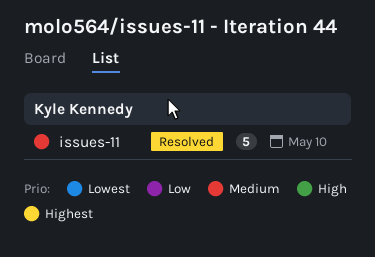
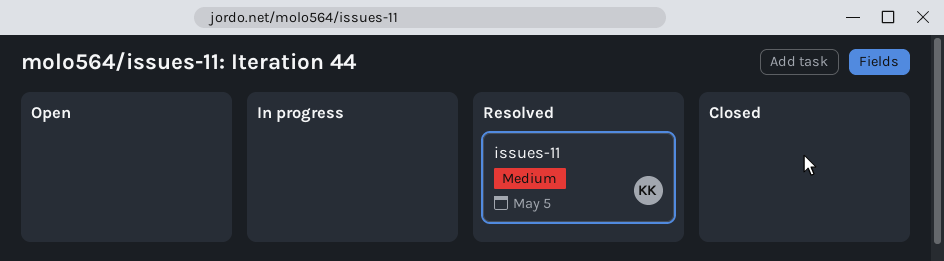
issues-11, due: May 10 -> May 5

